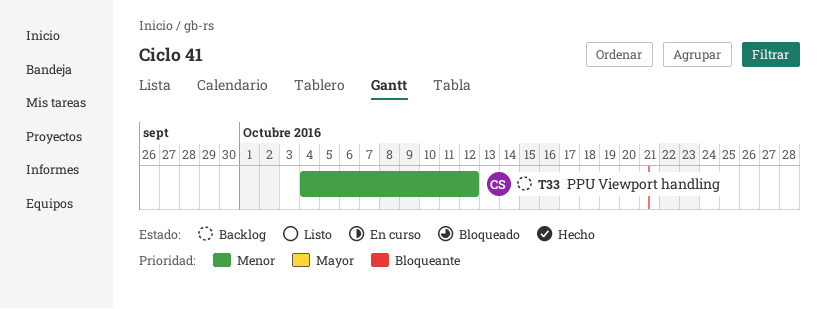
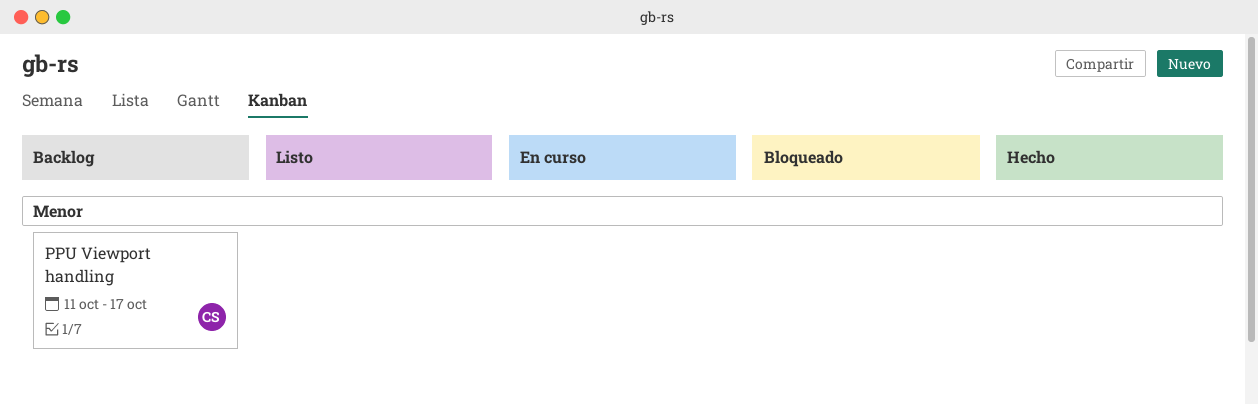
PPU Viewport handling, start: Oct 4 -> Oct 11
PPU Viewport handling, due: Oct 12 -> Oct 17

